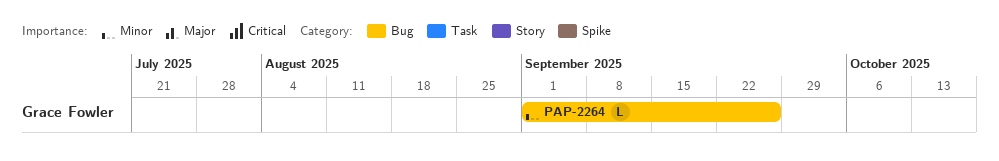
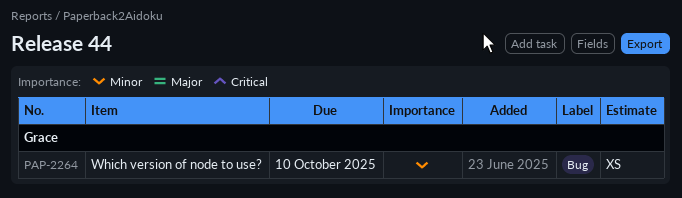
PAP-2264, estimate: L -> XS
PAP-2264, due: Sep 26 -> Oct 10

